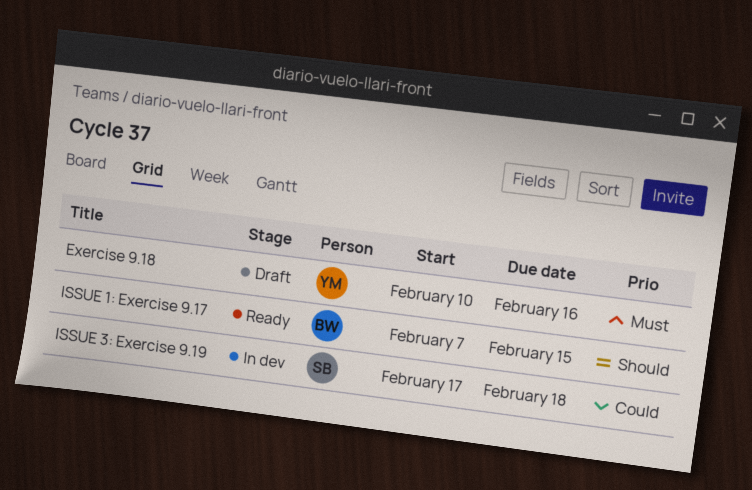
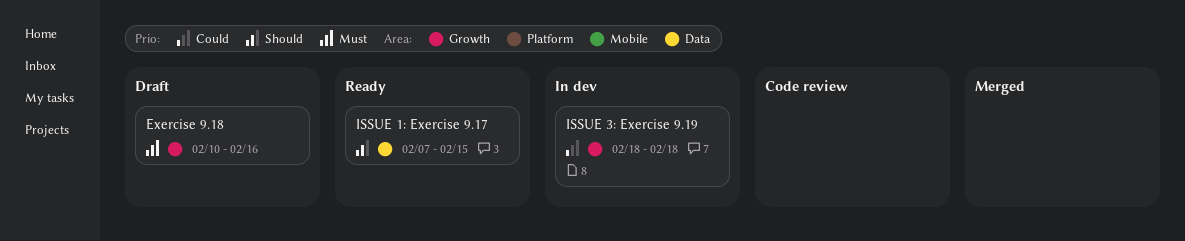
ISSUE 3: Exercise 9.19, start: Feb 17 -> Feb 18

